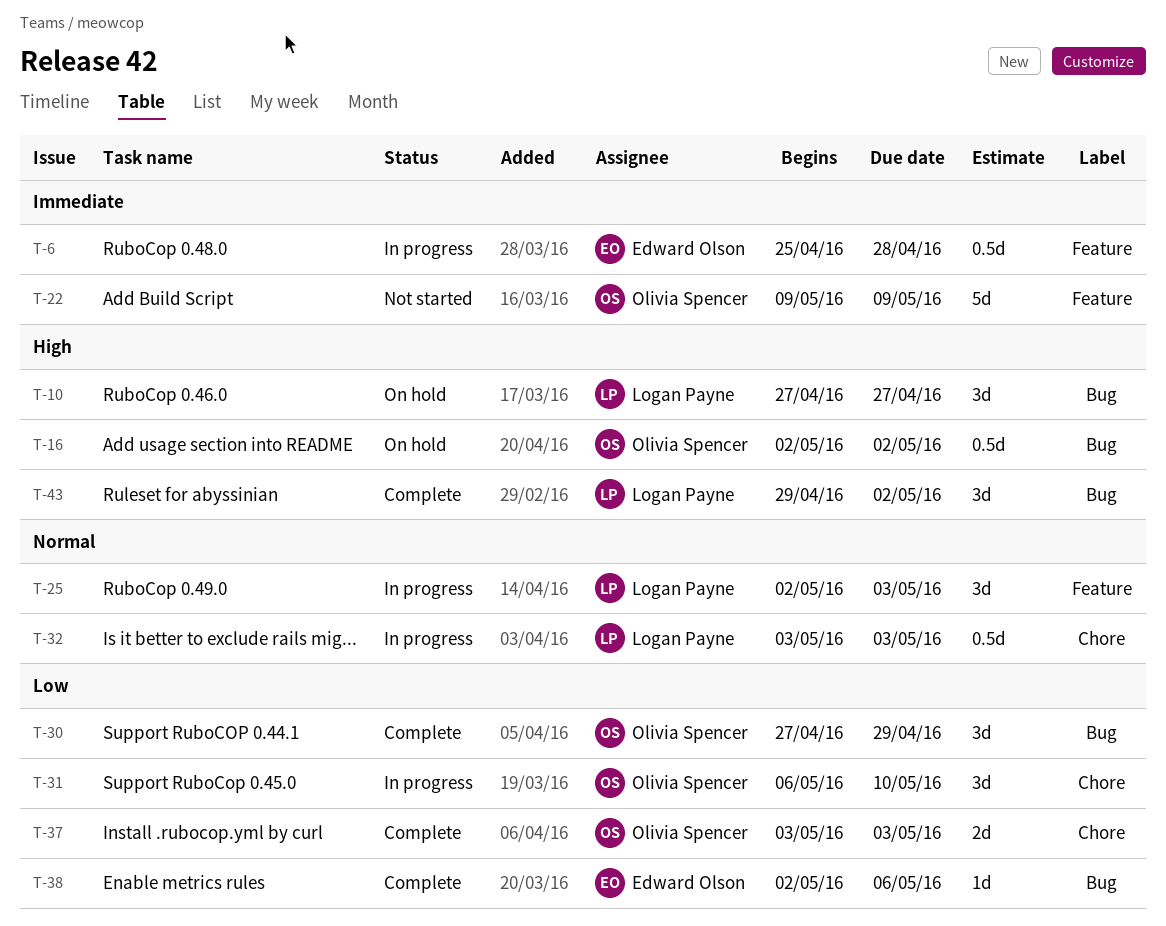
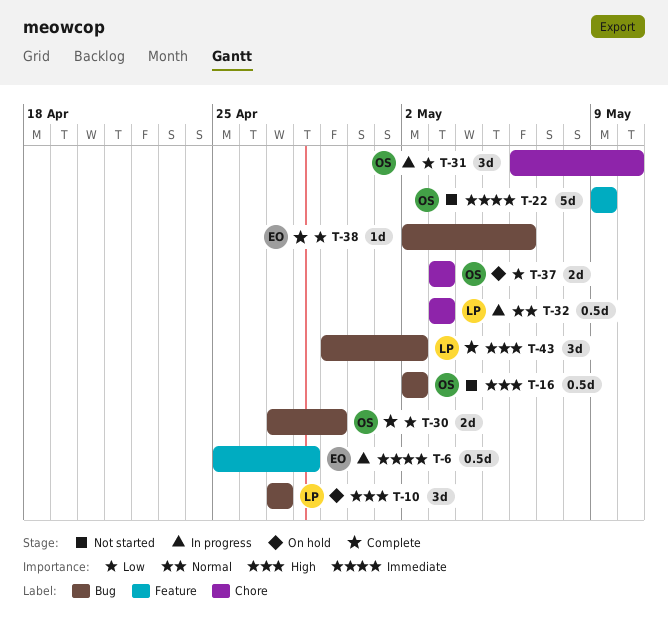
T-16, status: On hold -> Not started
T-25: present -> none
T-30, estimate: 3d -> 2d
T-37, status: Complete -> On hold

